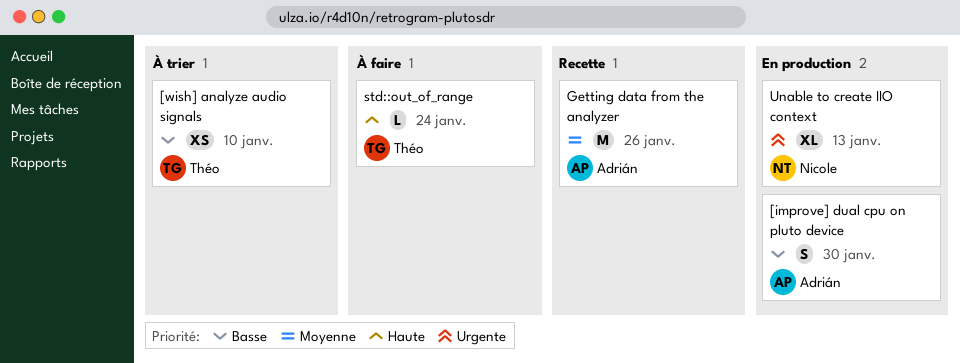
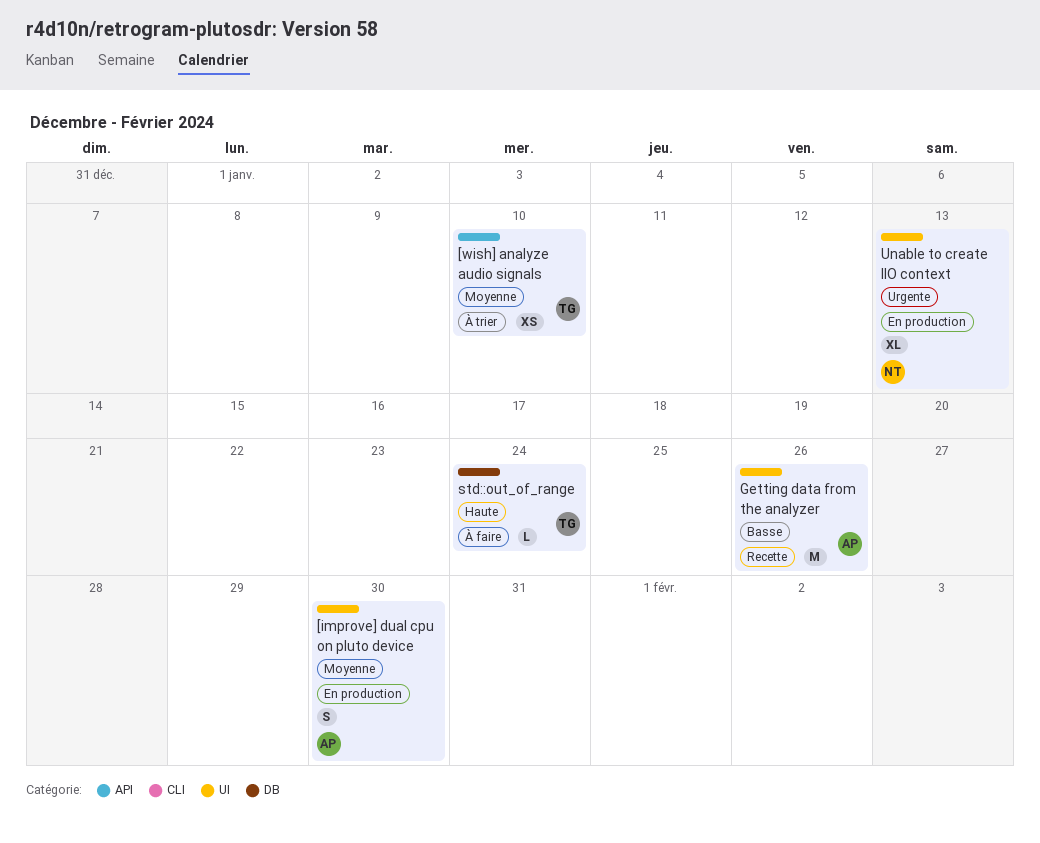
[improve] dual cpu on pluto device, priority: Basse -> Moyenne
[wish] analyze audio signals, priority: Basse -> Moyenne
Getting data from the analyzer, priority: Moyenne -> Basse

